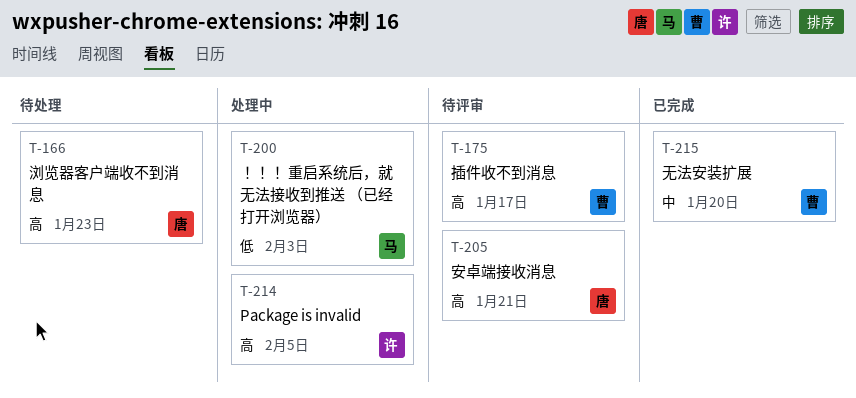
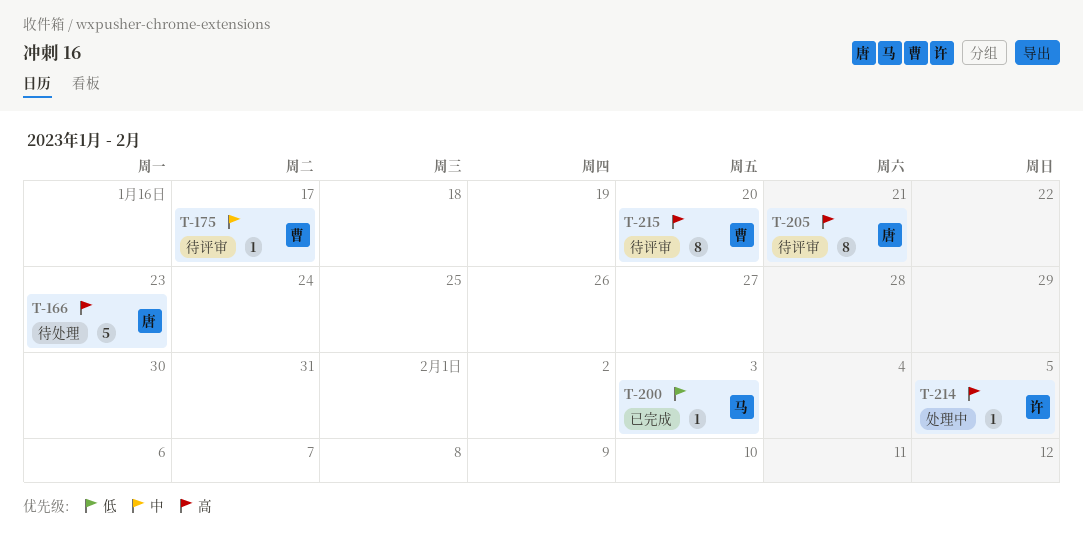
T-175, priority: 高 -> 中
T-200, status: 处理中 -> 已完成
T-215, status: 已完成 -> 待评审
T-215, priority: 中 -> 高

